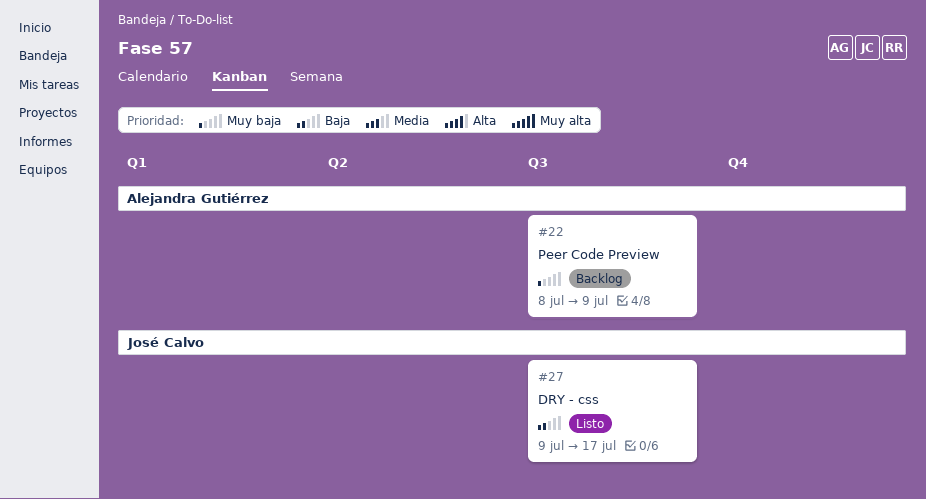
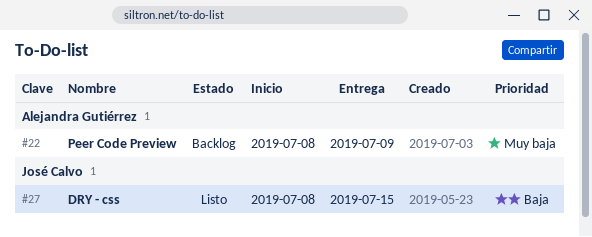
#27, start: Jul 9 -> Jul 8
#27, due: Jul 17 -> Jul 15

